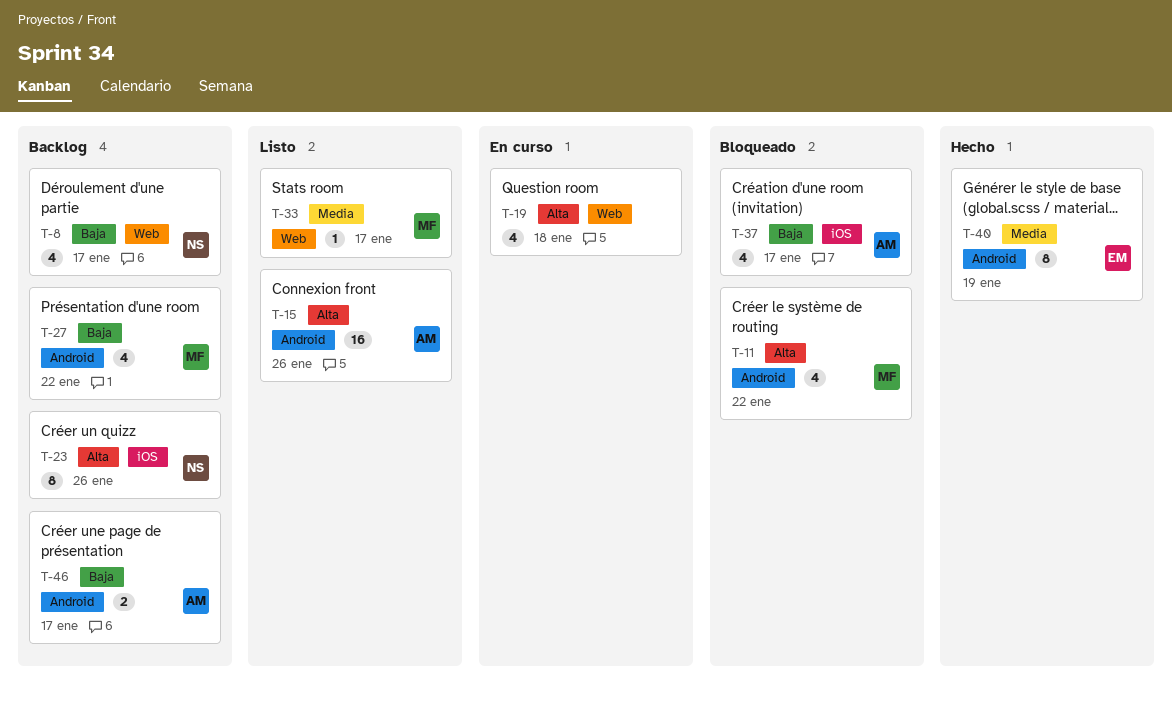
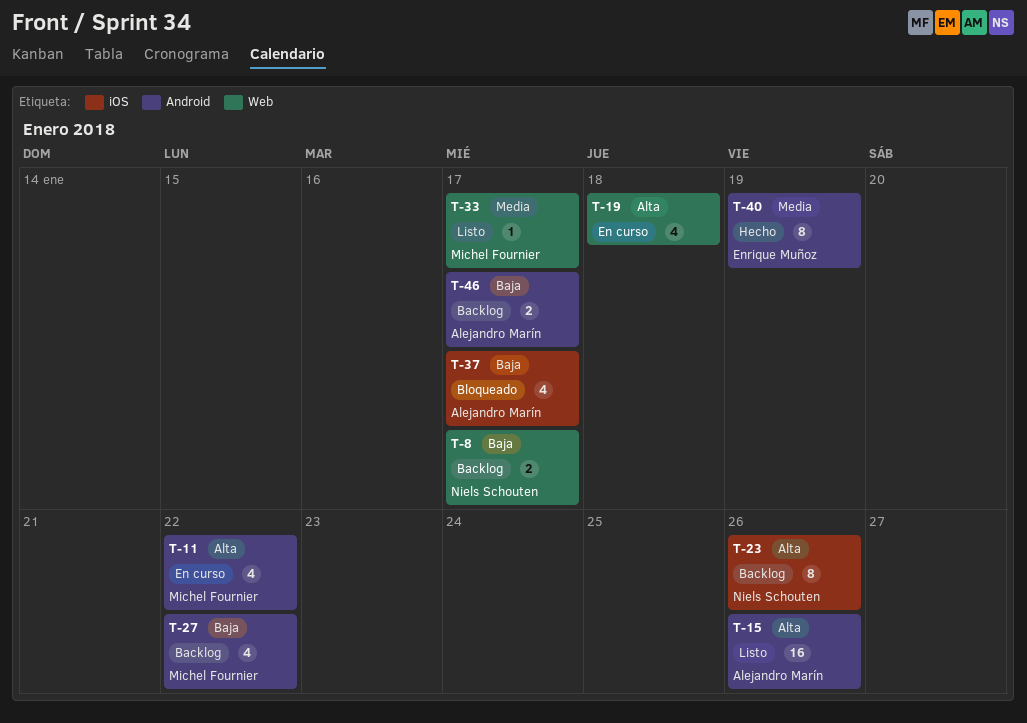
T-8, estimate: 4 -> 2
T-11, status: Bloqueado -> En curso

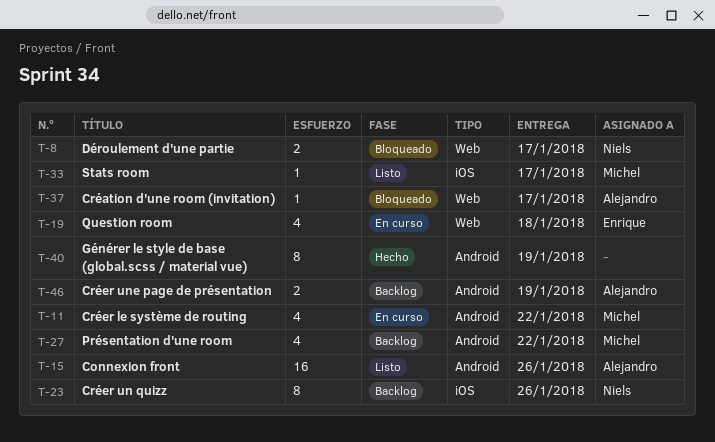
T-8, status: Backlog -> Bloqueado
T-19, owner: none -> Enrique Muñoz
T-33, label: Web -> iOS
T-37, label: iOS -> Web
T-37, estimate: 4 -> 1
T-40, owner: Enrique Muñoz -> none
T-46, due: Jan 17 -> Jan 19

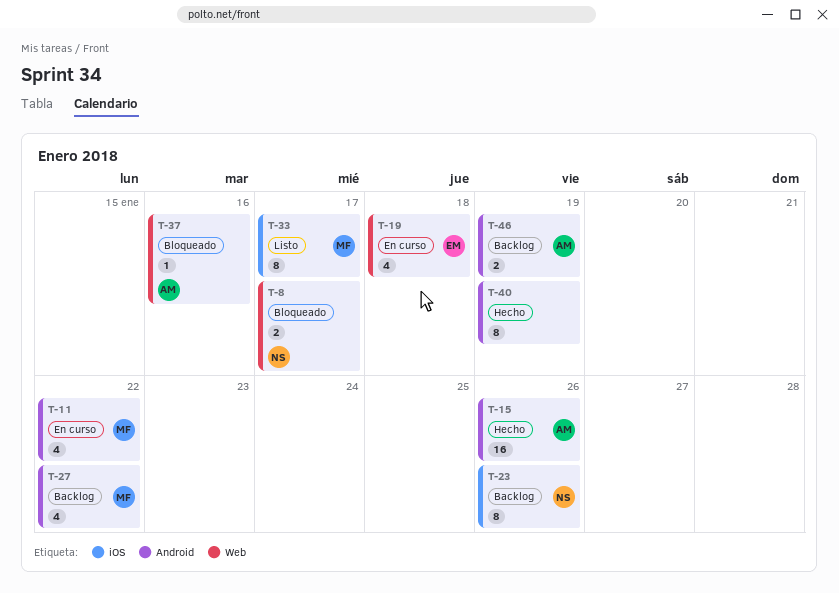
T-15, status: Listo -> Hecho
T-33, estimate: 1 -> 8
T-37, due: Jan 17 -> Jan 16

